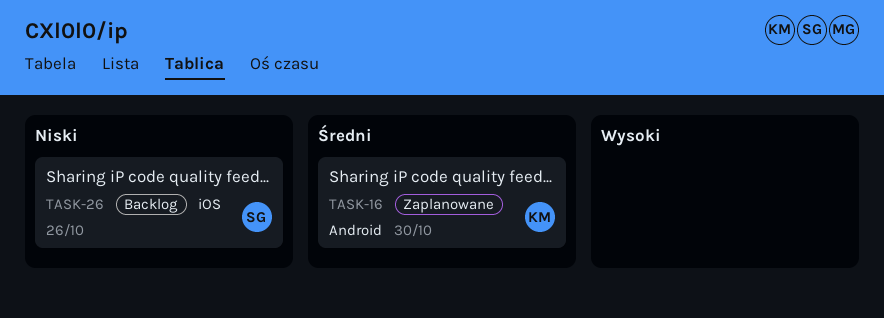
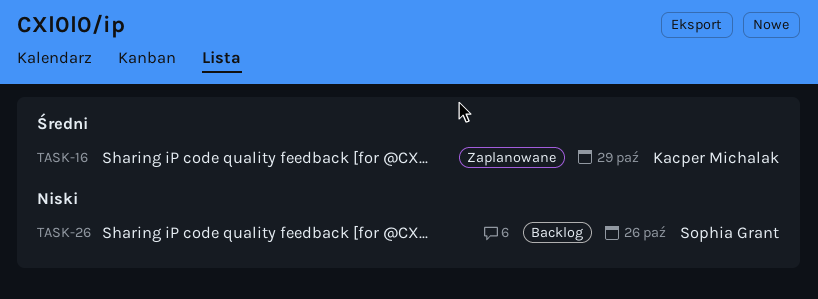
TASK-16, due: Oct 30 -> Oct 29

